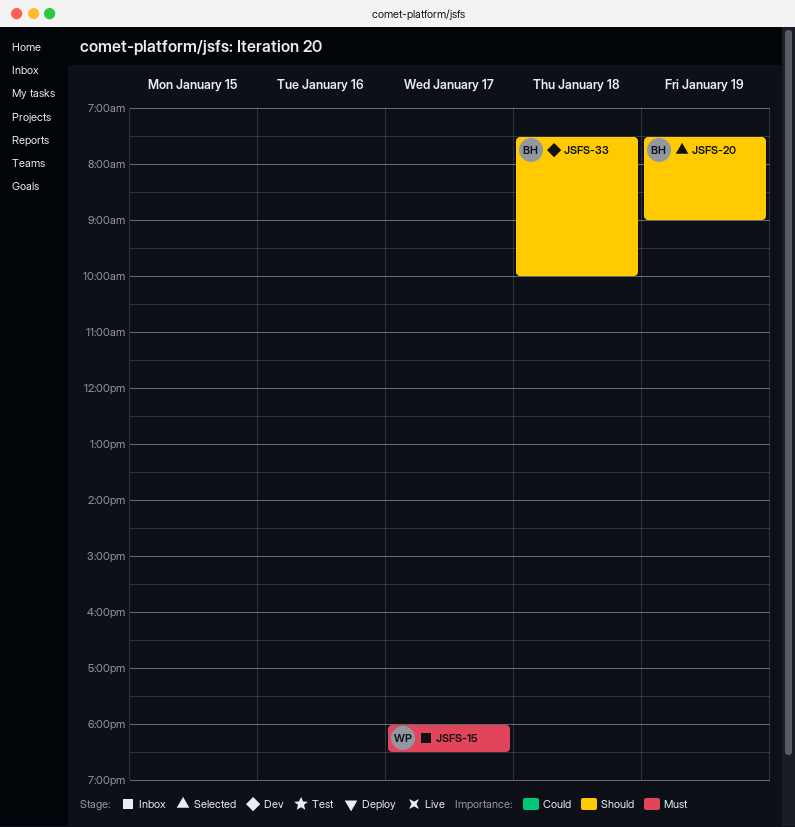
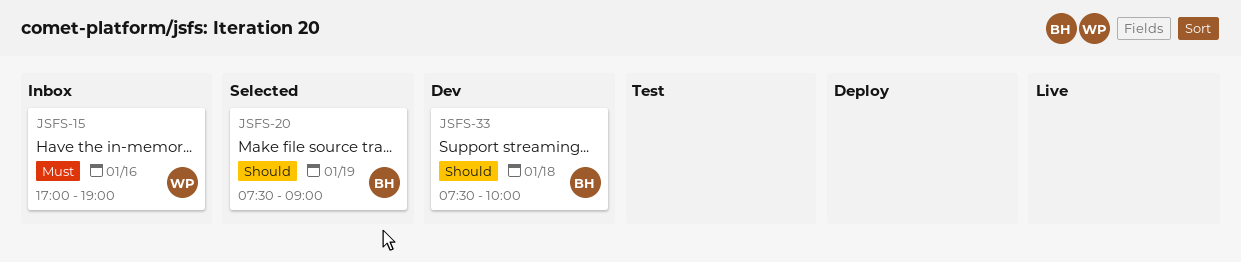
JSFS-15, day: Jan 17 -> Jan 16
JSFS-15, begins: 18:00 -> 17:00
JSFS-15, ends: 18:30 -> 19:00

